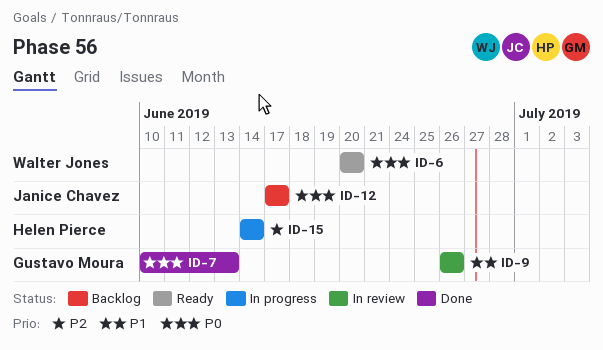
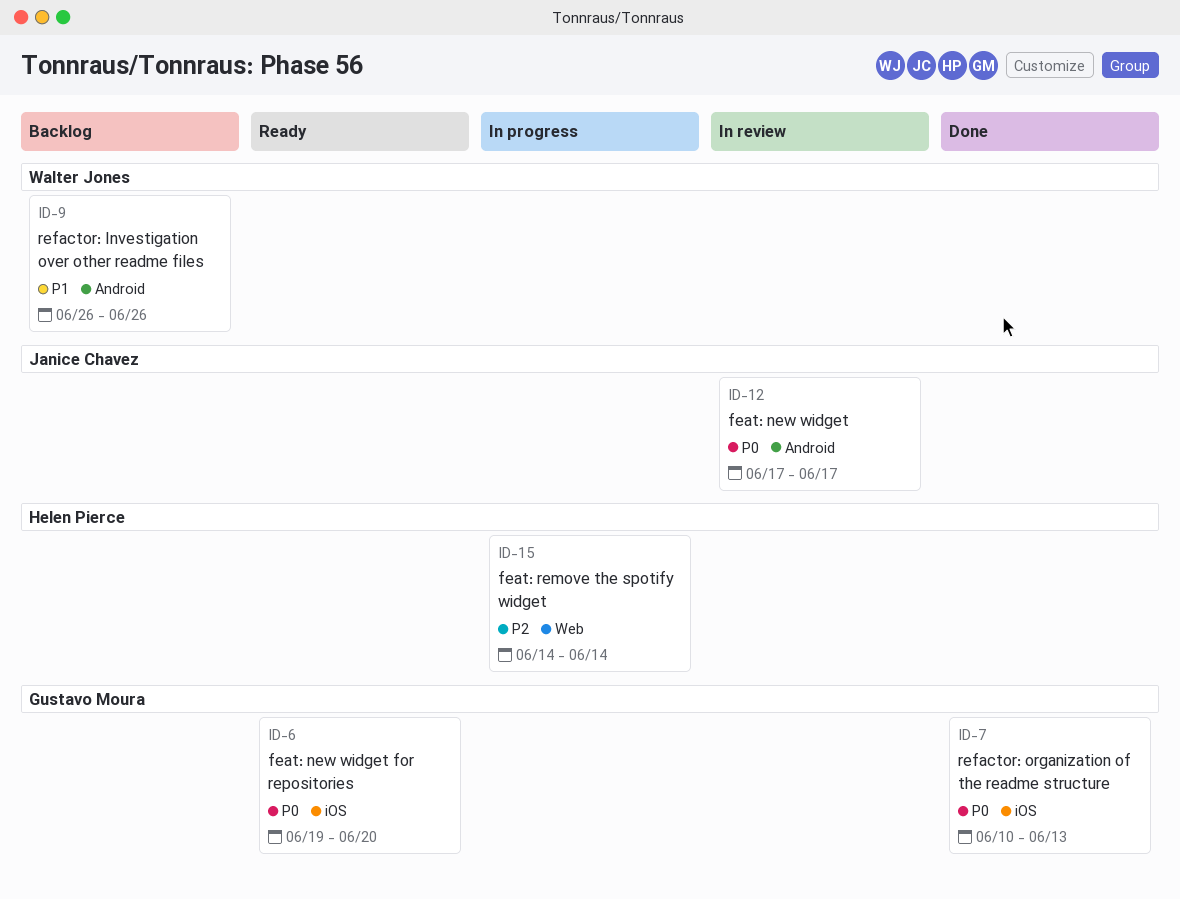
ID-6, owner: Walter Jones -> Gustavo Moura
ID-6, start: Jun 20 -> Jun 19
ID-9, status: In review -> Backlog
ID-9, owner: Gustavo Moura -> Walter Jones
ID-12, status: Backlog -> In review

